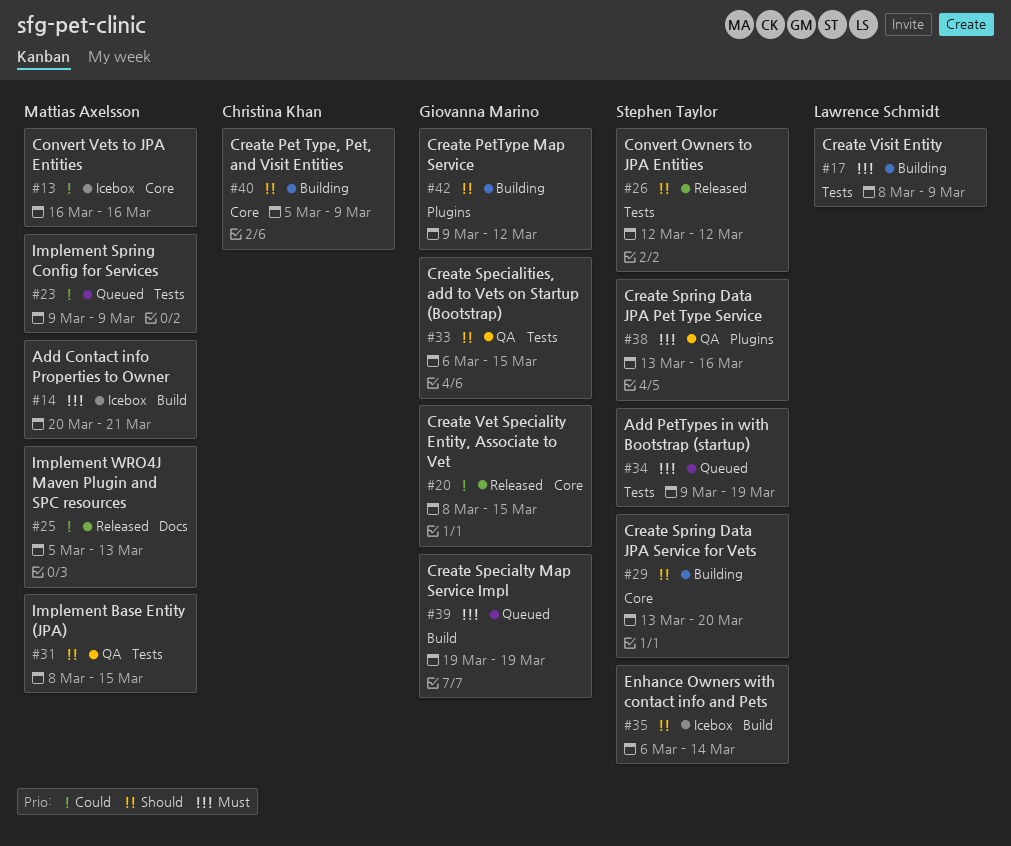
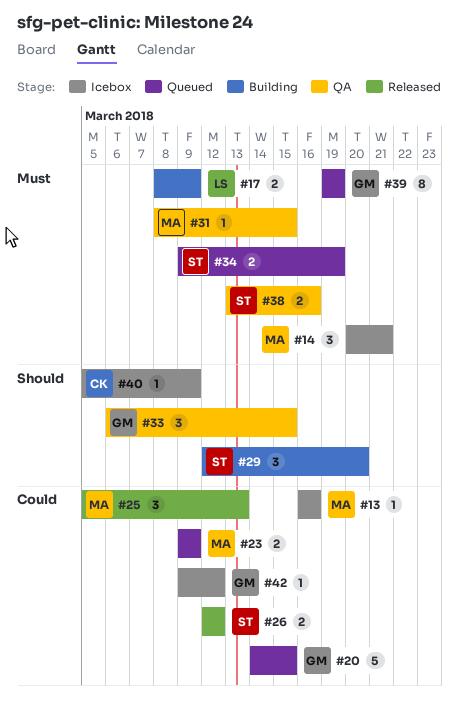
#20, status: Released -> Queued
#20, start: Mar 8 -> Mar 14
#26, priority: Should -> Could
#29, start: Mar 13 -> Mar 12
#31, priority: Should -> Must
#35: present -> none
#40, status: Building -> Icebox
#42, status: Building -> Icebox
#42, priority: Should -> Could

